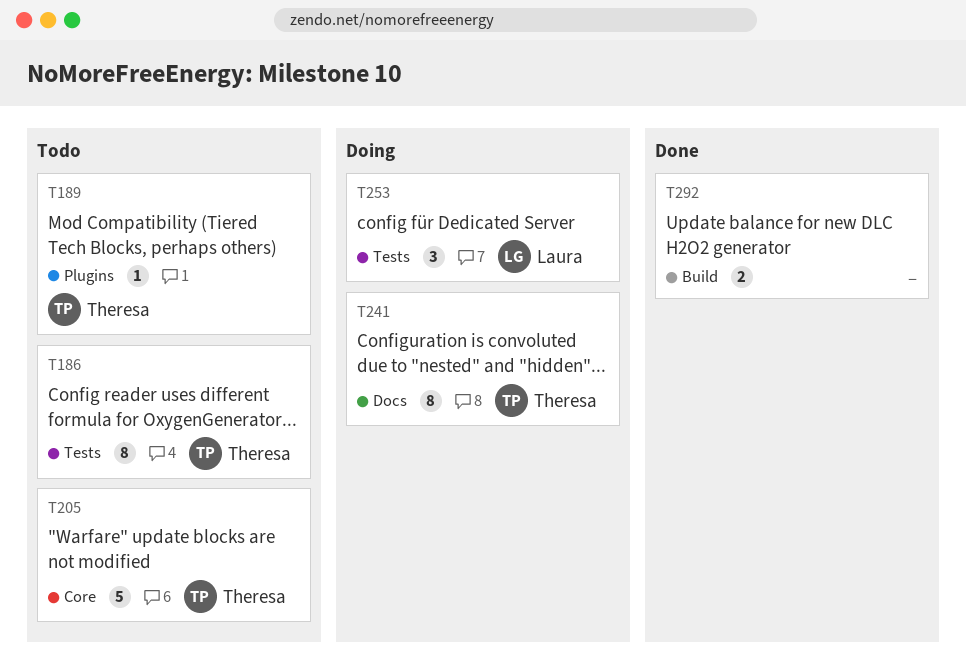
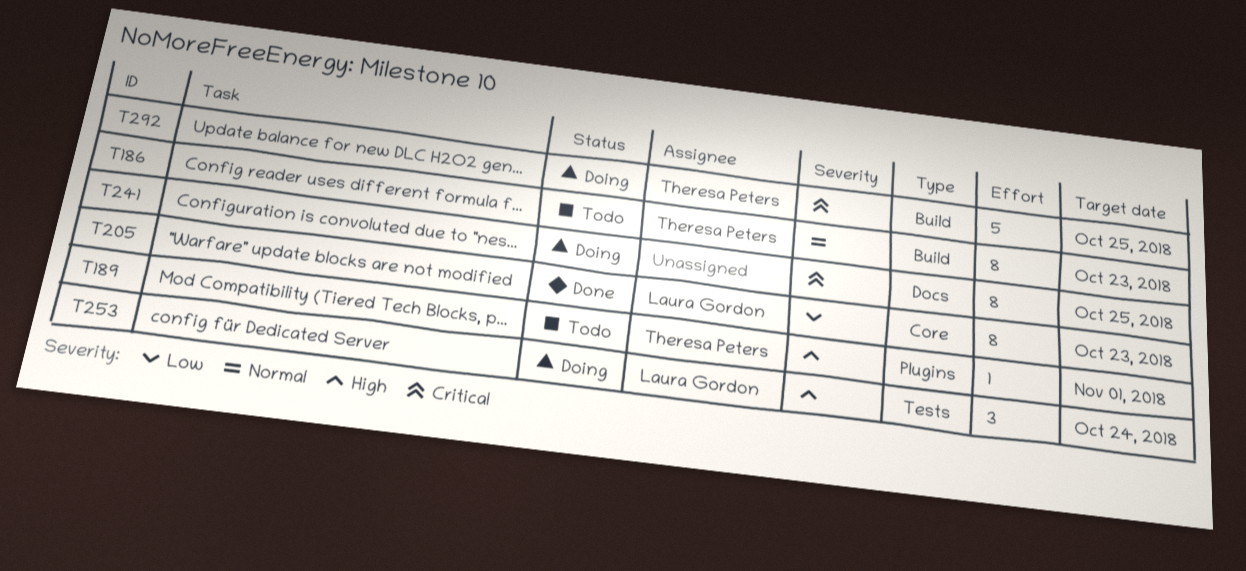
T186, label: Tests -> Build
T205, status: Todo -> Done
T205, owner: Theresa Peters -> Laura Gordon
T205, estimate: 5 -> 8
T241, owner: Theresa Peters -> none
T292, status: Done -> Doing
T292, owner: none -> Theresa Peters
T292, estimate: 2 -> 5

